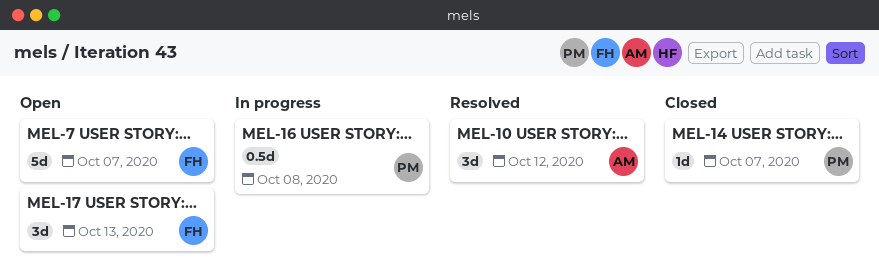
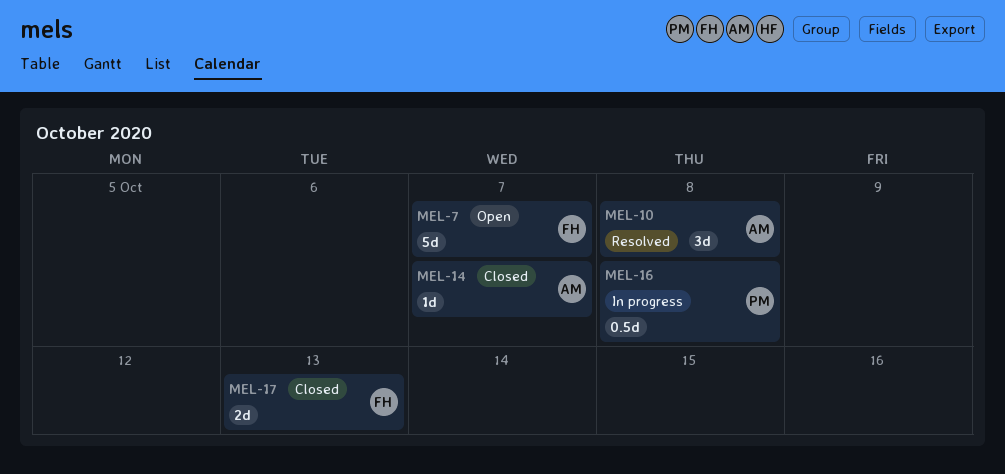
MEL-10, due: Oct 12 -> Oct 8
MEL-14, owner: PM -> AM
MEL-17, status: Open -> Closed
MEL-17, estimate: 3d -> 2d

